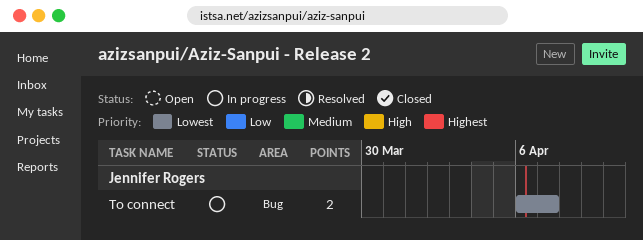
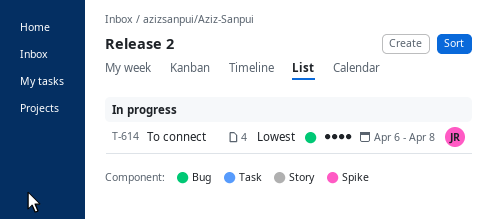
To connect, estimate: 2 -> 4
To connect, due: Apr 7 -> Apr 8

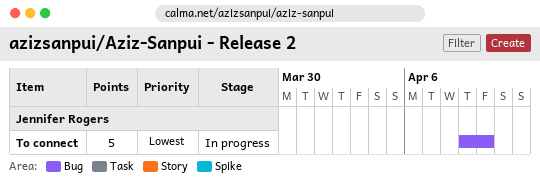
To connect, estimate: 4 -> 5
To connect, start: Apr 6 -> Apr 9
To connect, due: Apr 8 -> Apr 10

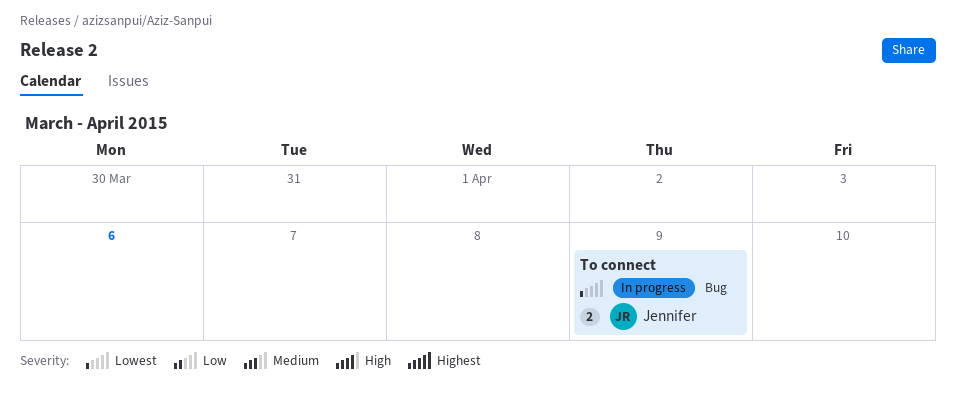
To connect, estimate: 5 -> 2
To connect, due: Apr 10 -> Apr 9

